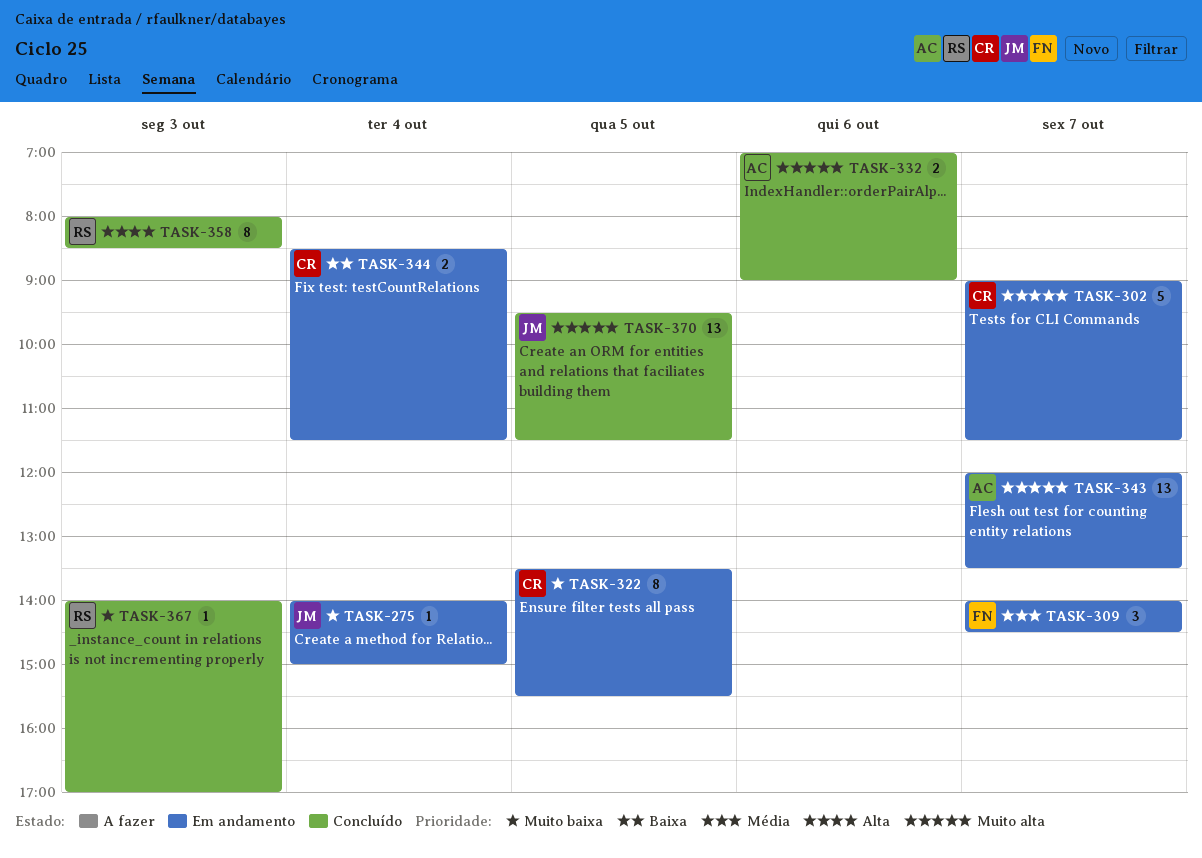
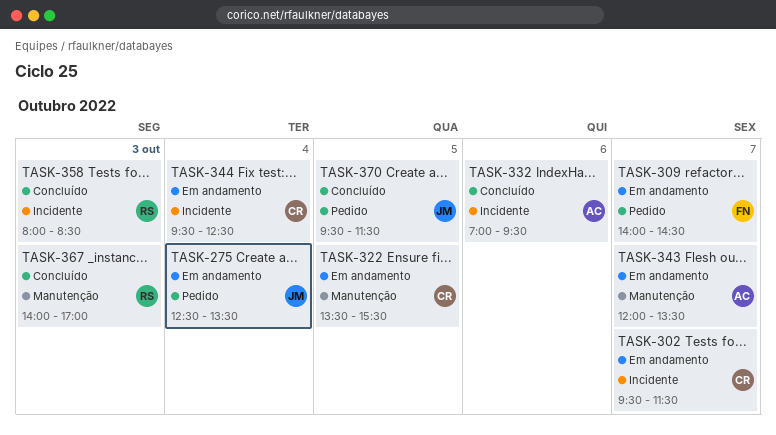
TASK-275, begins: 14:00 -> 12:30
TASK-275, ends: 15:00 -> 13:30
TASK-302, begins: 09:00 -> 09:30
TASK-332, ends: 09:00 -> 09:30
TASK-344, begins: 08:30 -> 09:30
TASK-344, ends: 11:30 -> 12:30

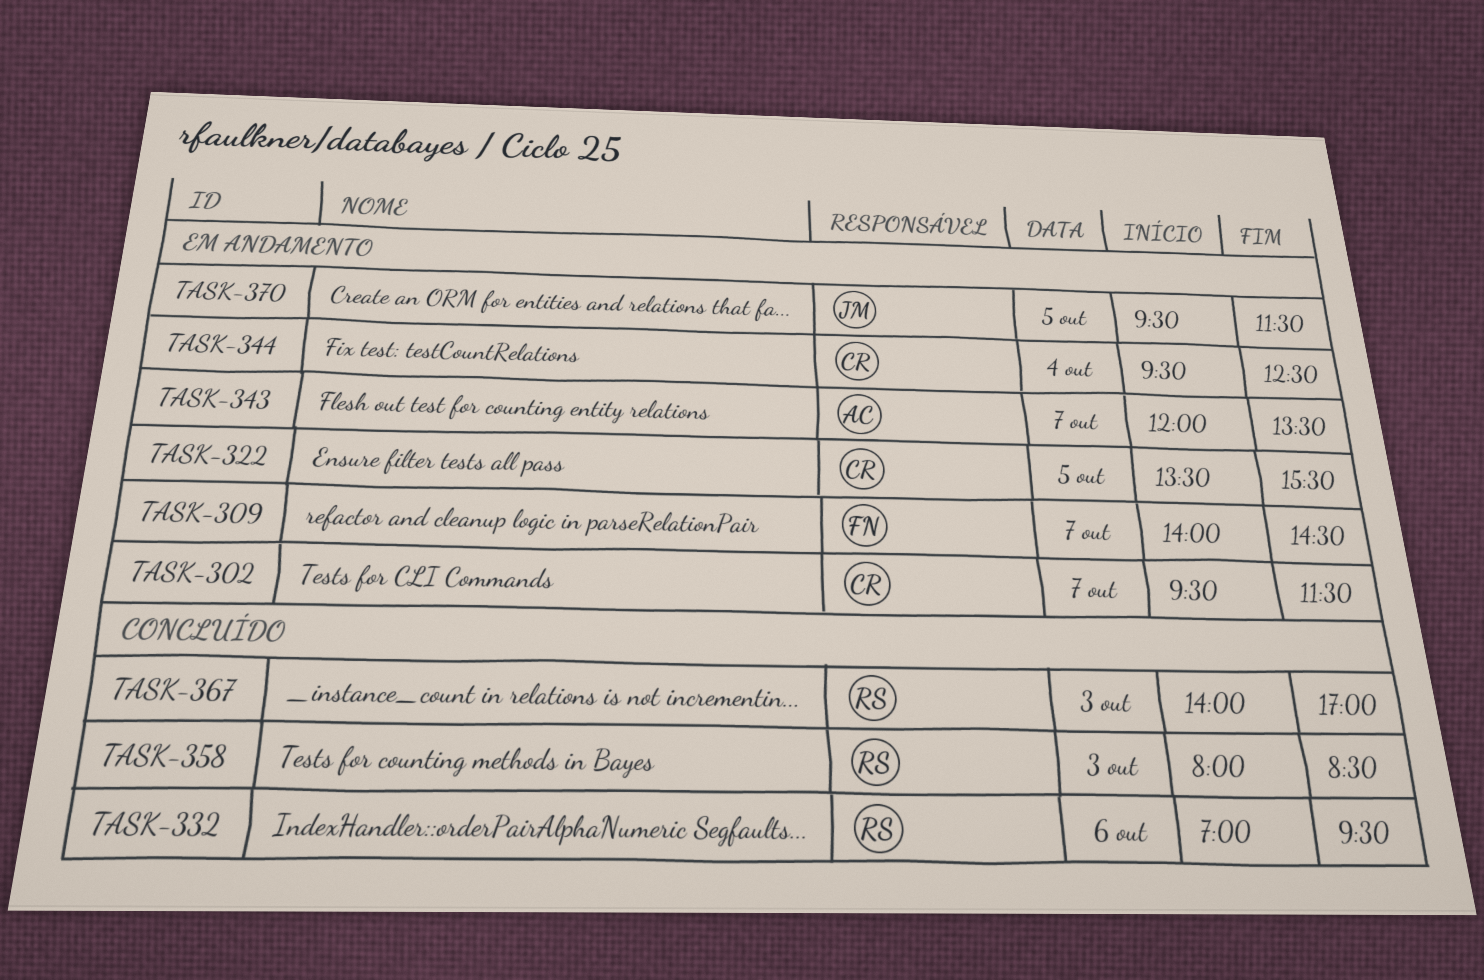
TASK-275: present -> none
TASK-332, owner: AC -> RS
TASK-370, status: Concluído -> Em andamento

